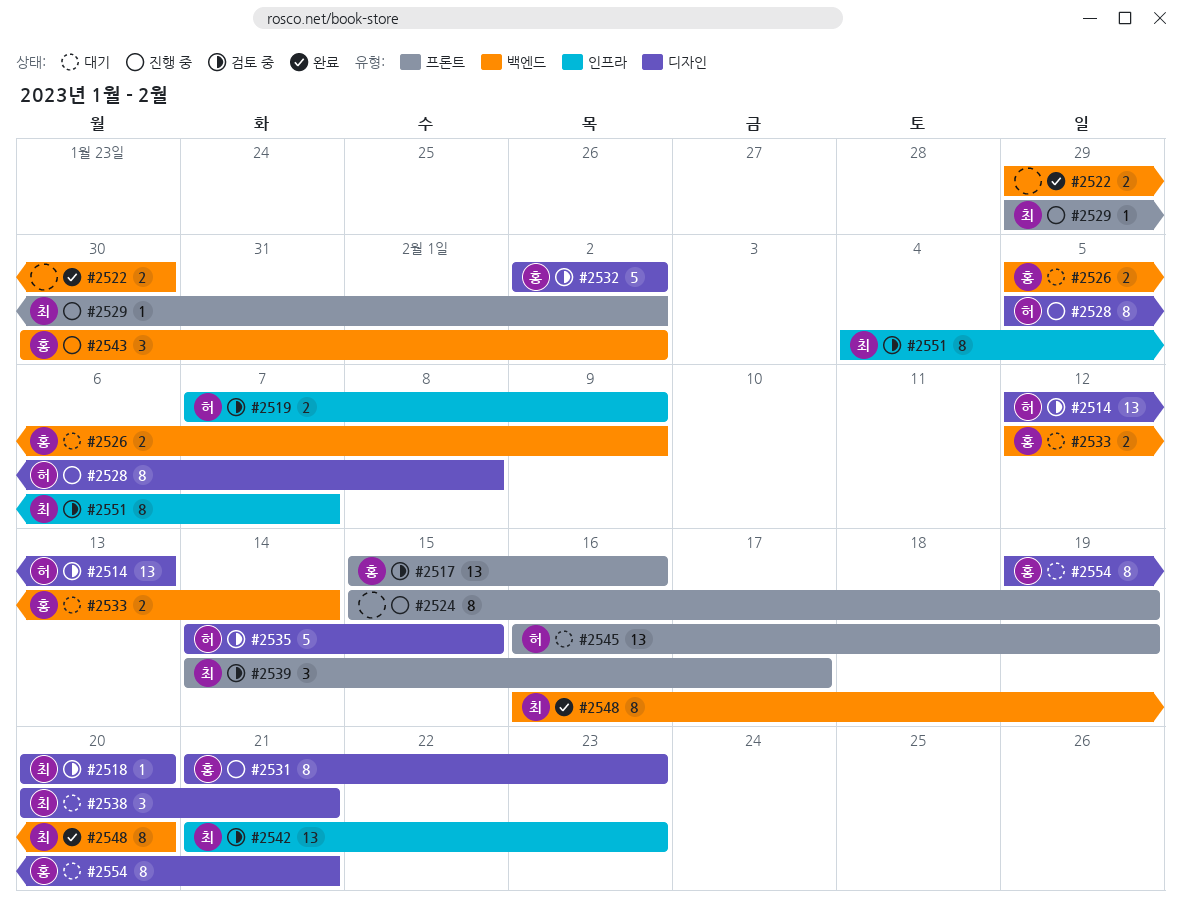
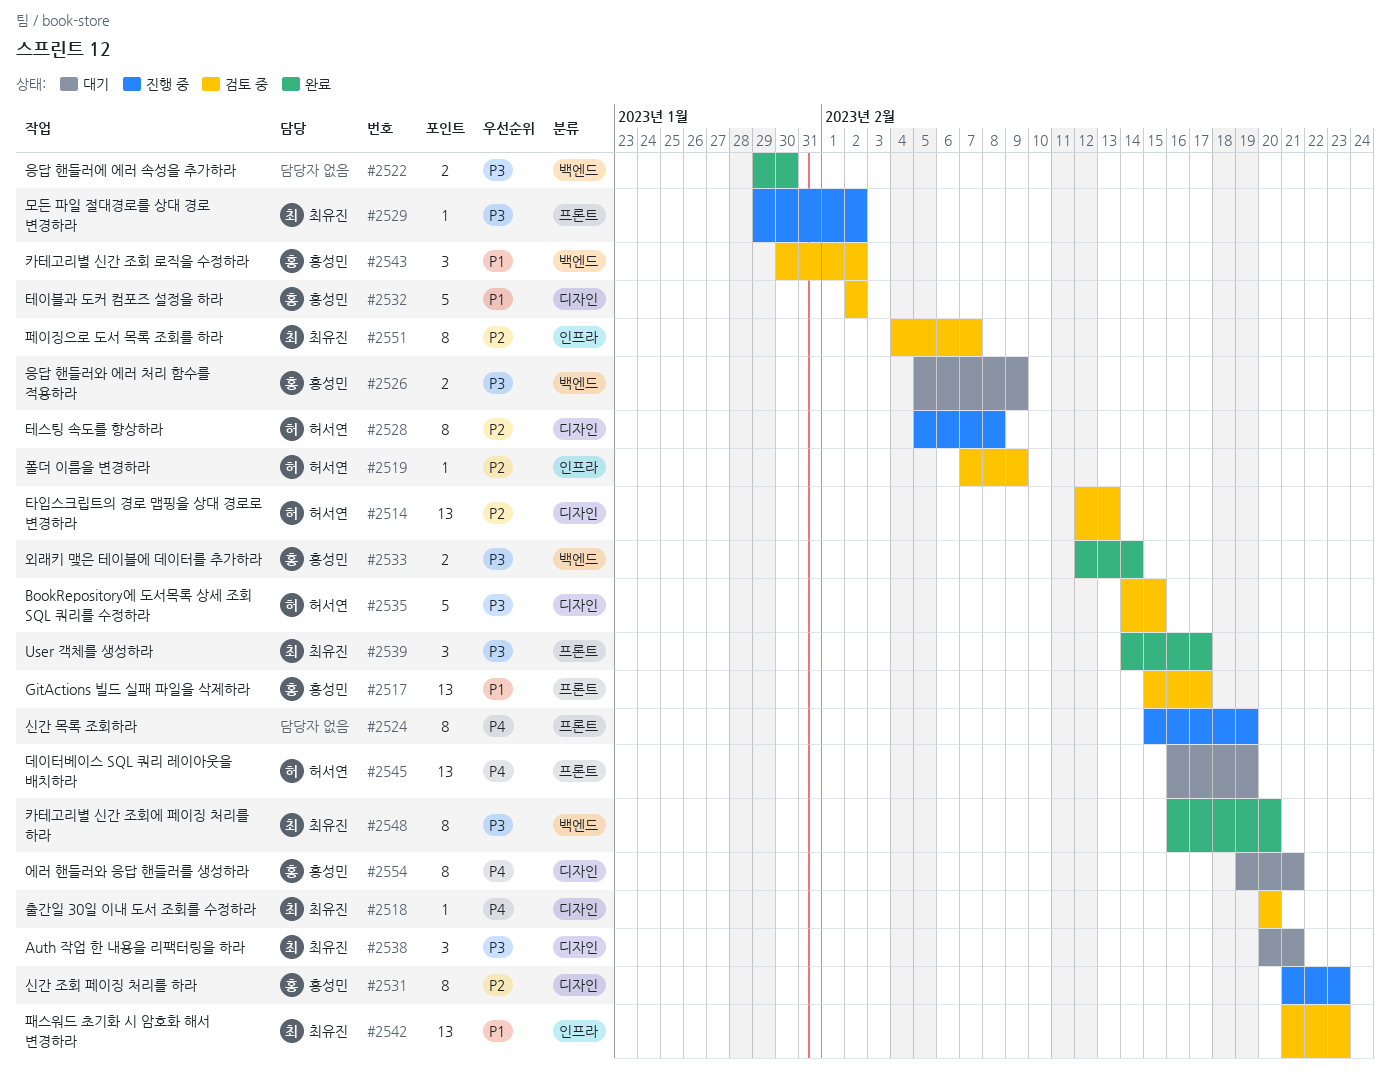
#2517, due: Feb 16 -> Feb 17
#2519, estimate: 2 -> 1
#2533, status: 대기 -> 완료
#2539, status: 검토 중 -> 완료
#2543, status: 진행 중 -> 검토 중

